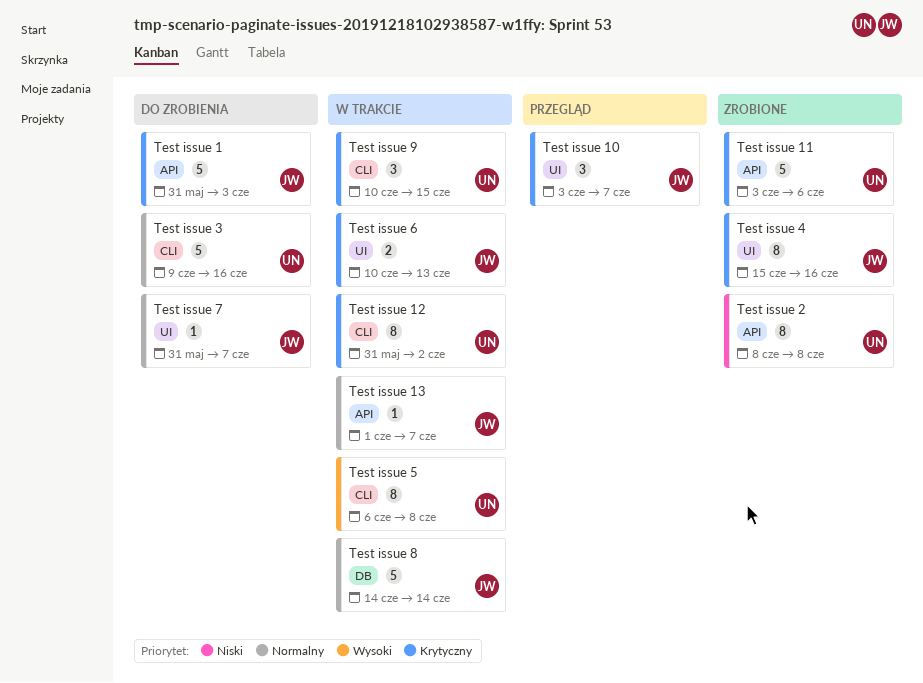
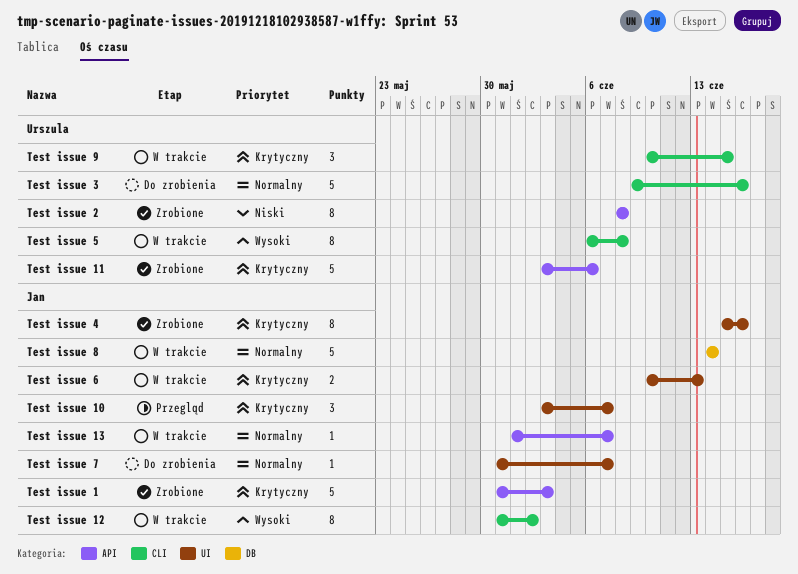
Test issue 1, status: Do zrobienia -> Zrobione
Test issue 12, owner: Urszula -> Jan
Test issue 12, priority: Krytyczny -> Wysoki

